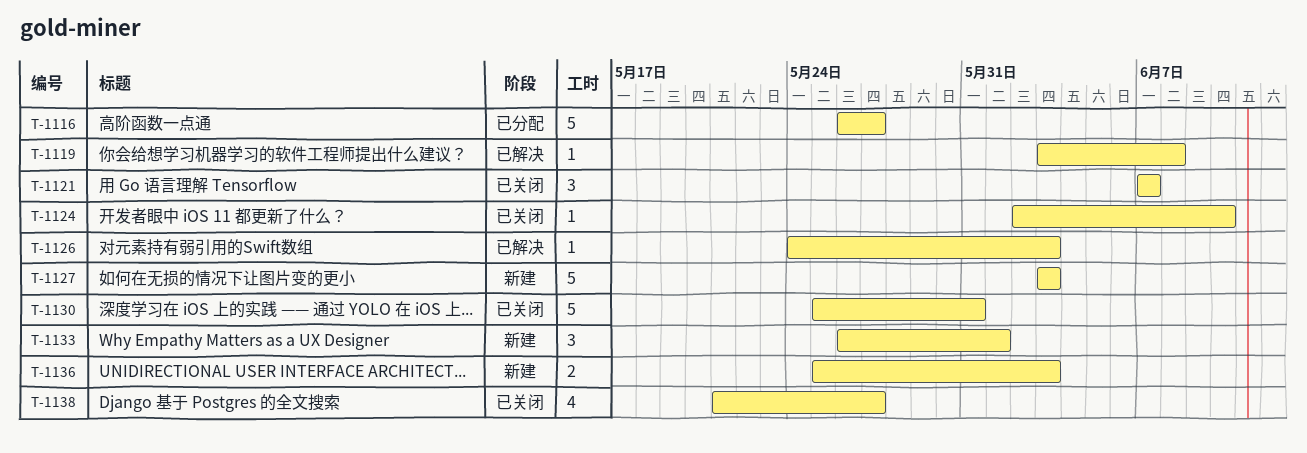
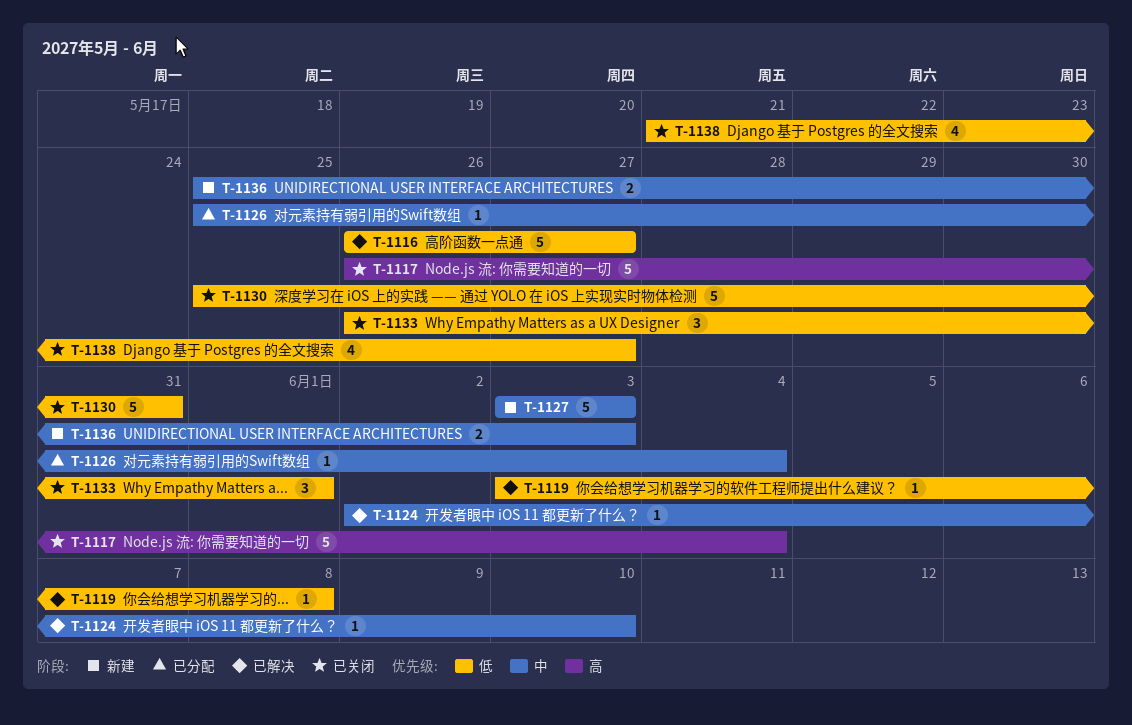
T-1116, status: 已分配 -> 已解决
T-1117: none -> present
T-1121: present -> none
T-1124, status: 已关闭 -> 已解决
T-1126, status: 已解决 -> 已分配
T-1126, start: May 24 -> May 25
T-1126, due: Jun 3 -> Jun 4
T-1133, status: 新建 -> 已关闭

